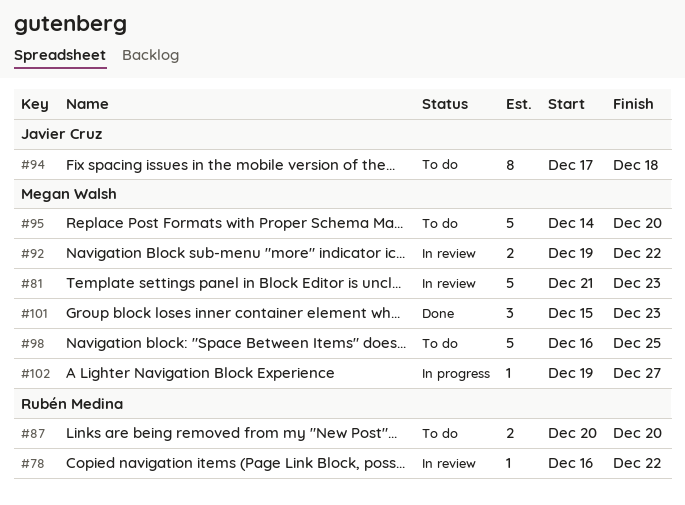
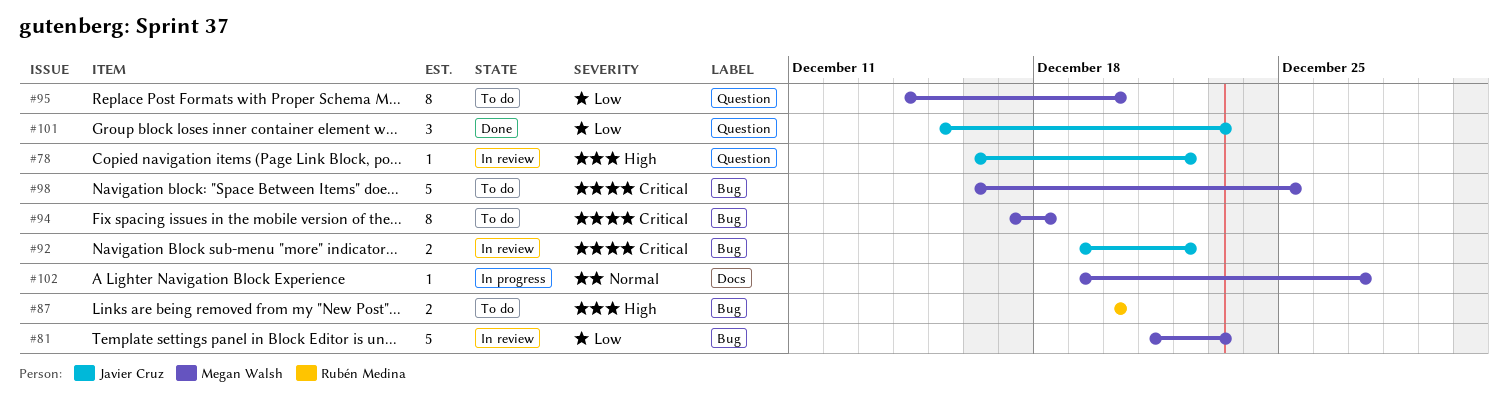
#78, owner: Rubén Medina -> Javier Cruz
#92, owner: Megan Walsh -> Javier Cruz
#94, owner: Javier Cruz -> Megan Walsh
#95, estimate: 5 -> 8
#101, owner: Megan Walsh -> Javier Cruz

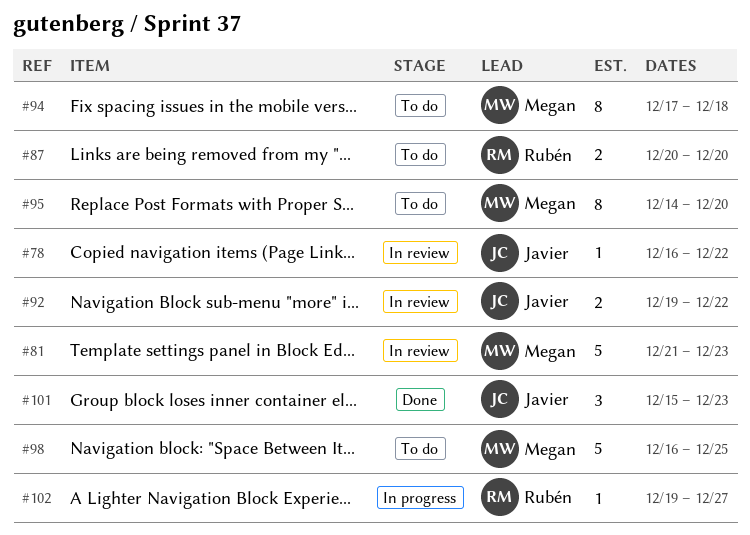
#102, owner: Megan Walsh -> Rubén Medina

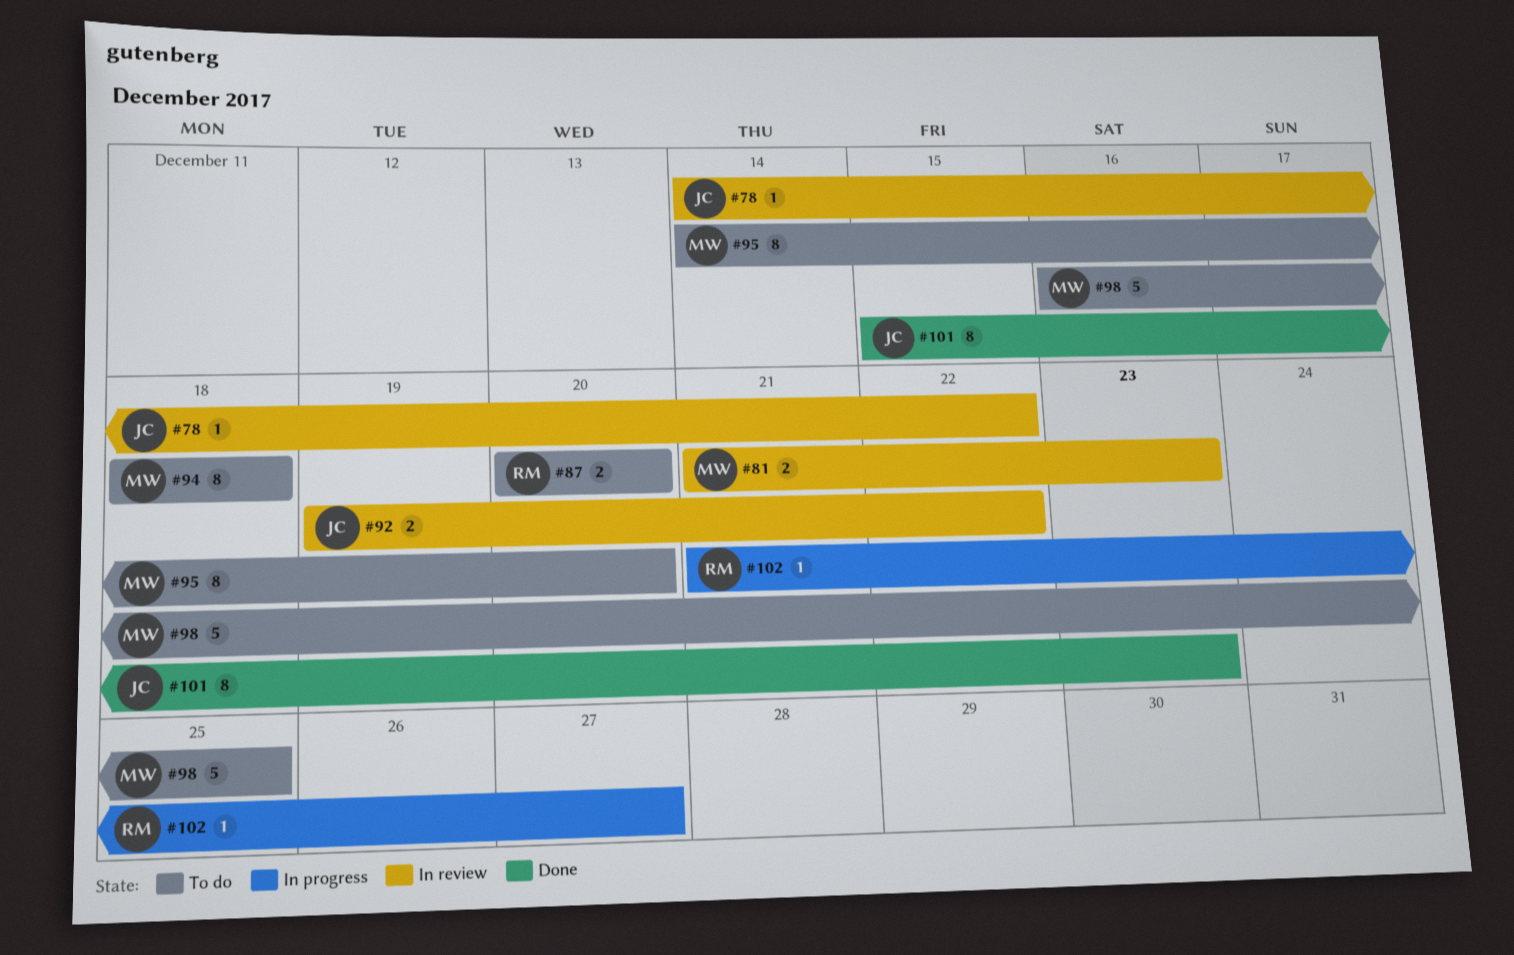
#78, start: Dec 16 -> Dec 14
#81, estimate: 5 -> 2
#94, start: Dec 17 -> Dec 18
#101, estimate: 3 -> 8
#102, start: Dec 19 -> Dec 21

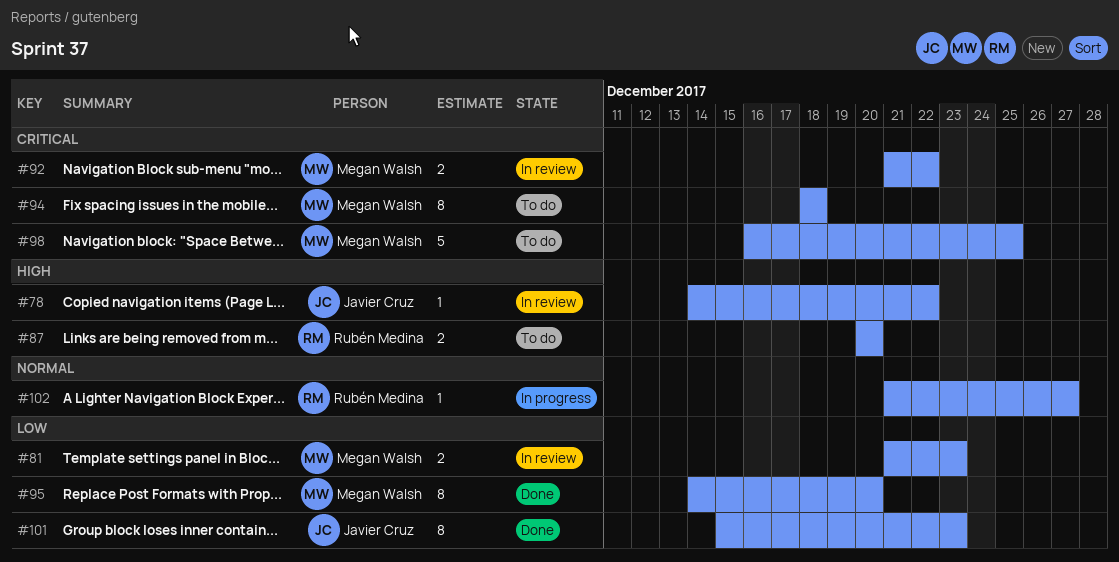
#92, owner: Javier Cruz -> Megan Walsh
#92, start: Dec 19 -> Dec 21
#95, status: To do -> Done

